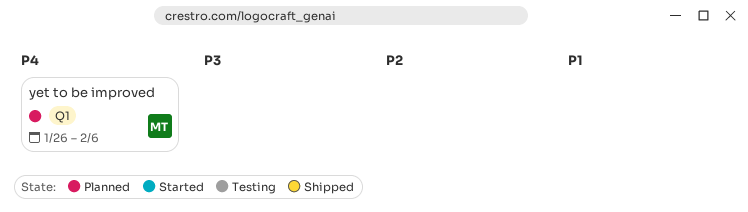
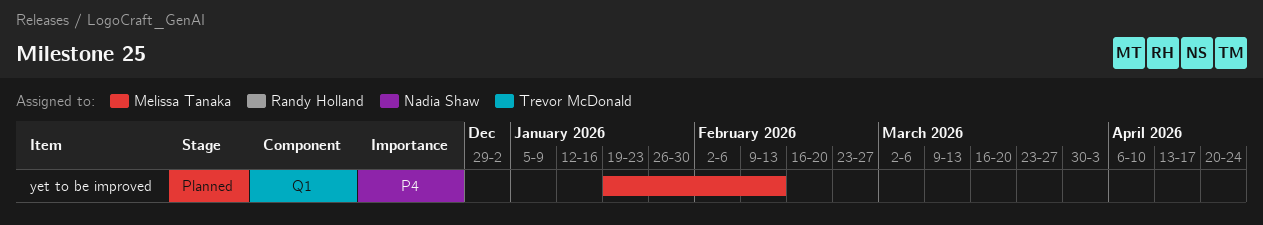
yet to be improved, start: Jan 26 -> Jan 19
yet to be improved, due: Feb 6 -> Feb 13

